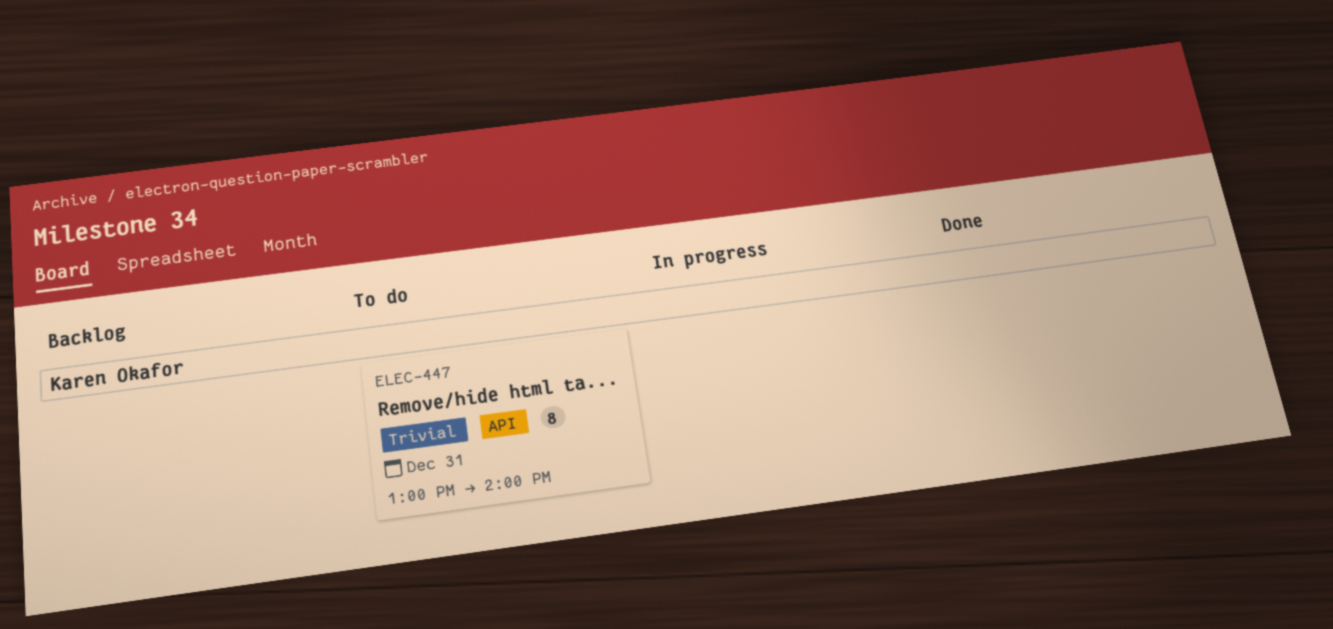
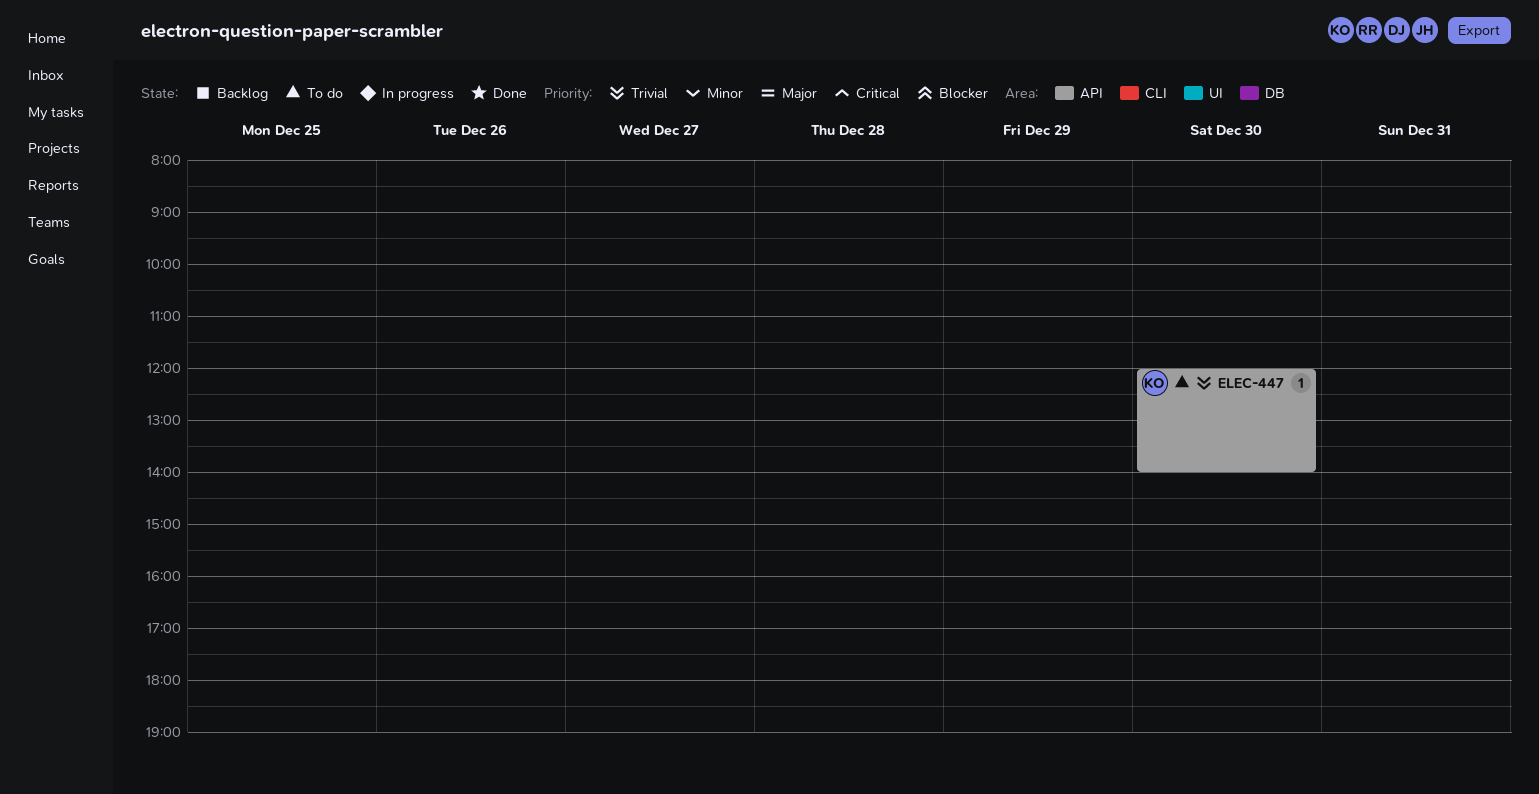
ELEC-447, estimate: 8 -> 1
ELEC-447, day: Dec 31 -> Dec 30
ELEC-447, begins: 13:00 -> 12:00

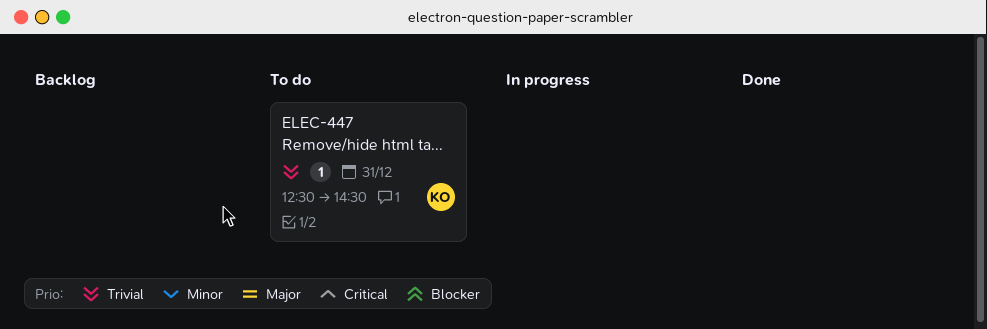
ELEC-447, day: Dec 30 -> Dec 31
ELEC-447, begins: 12:00 -> 12:30
ELEC-447, ends: 14:00 -> 14:30

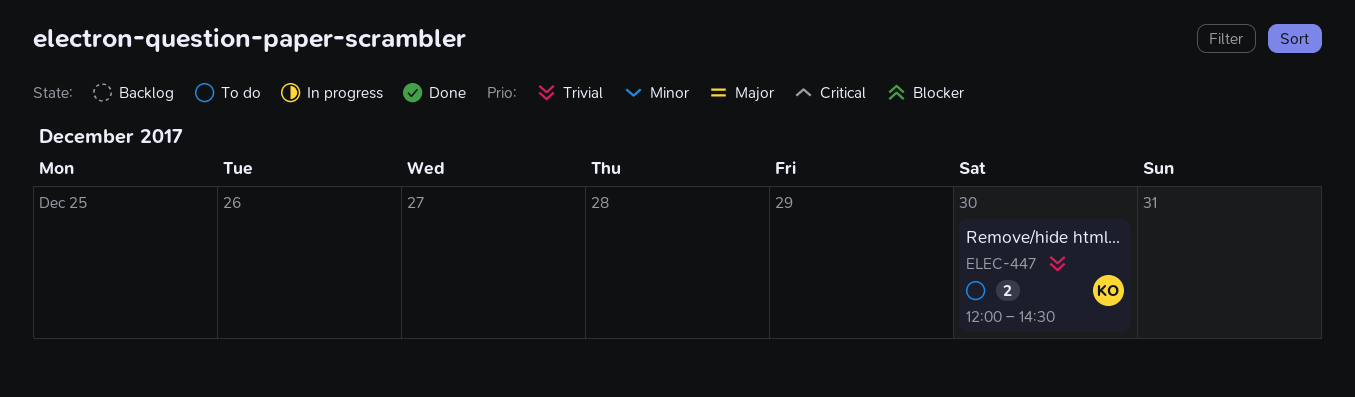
ELEC-447, estimate: 1 -> 2
ELEC-447, day: Dec 31 -> Dec 30
ELEC-447, begins: 12:30 -> 12:00

